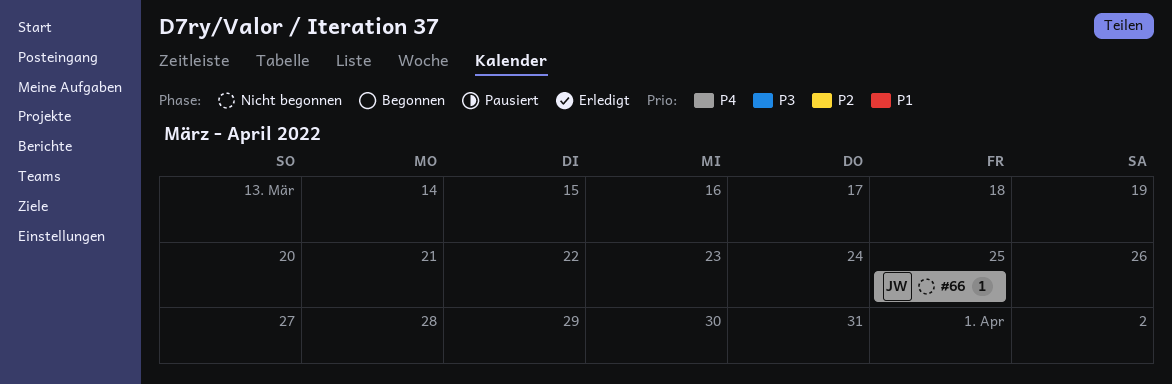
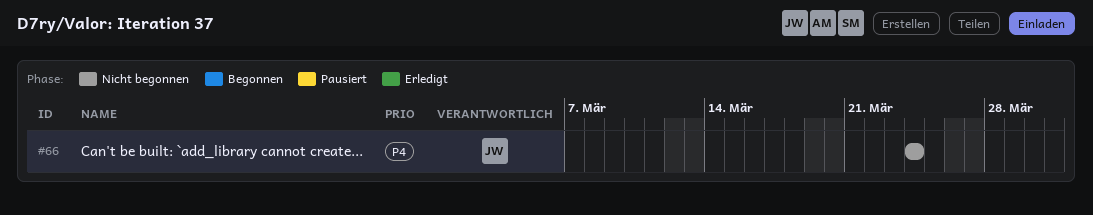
#66, start: Mar 25 -> Mar 24
#66, due: Mar 25 -> Mar 24

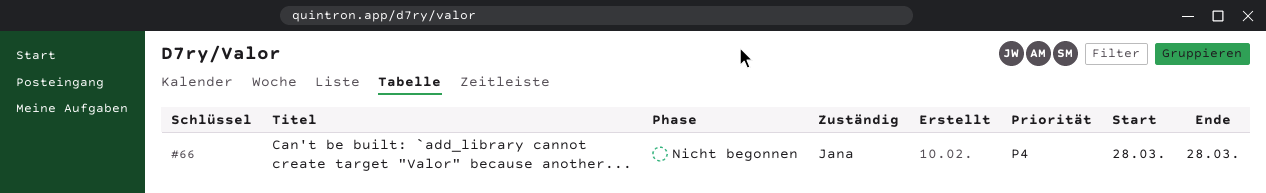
#66, start: Mar 24 -> Mar 28
#66, due: Mar 24 -> Mar 28

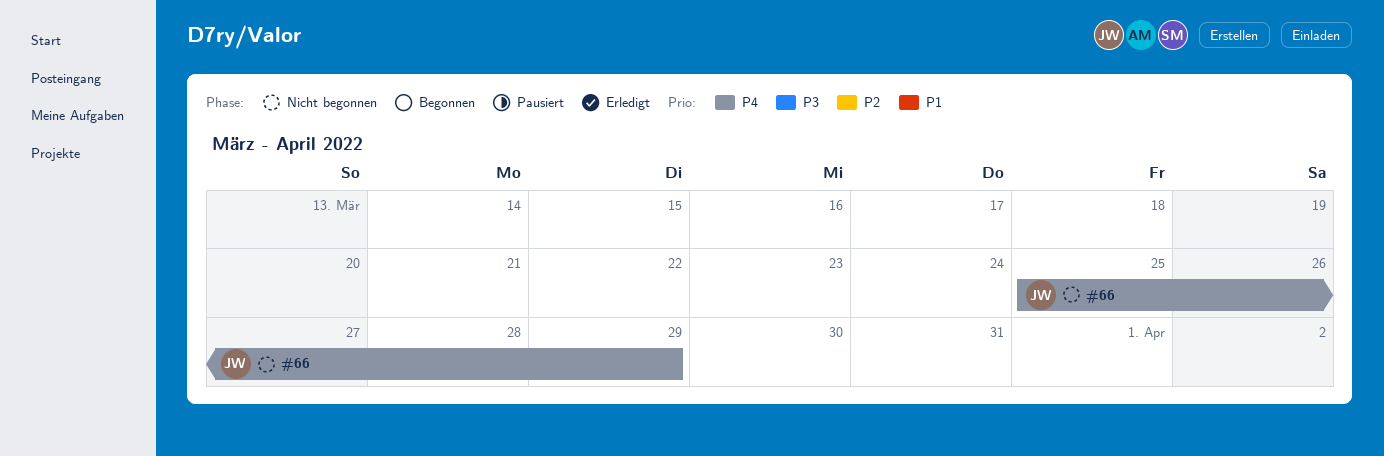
#66, start: Mar 28 -> Mar 25
#66, due: Mar 28 -> Mar 29

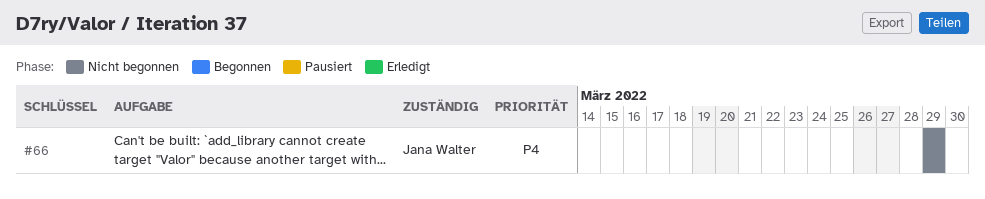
#66, start: Mar 25 -> Mar 29

